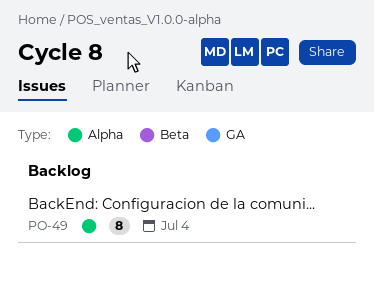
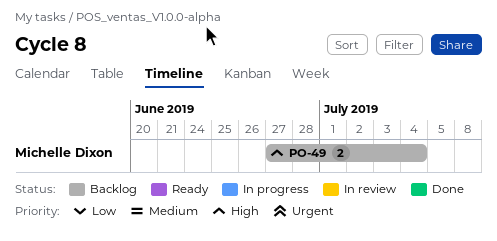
PO-49, estimate: 8 -> 2

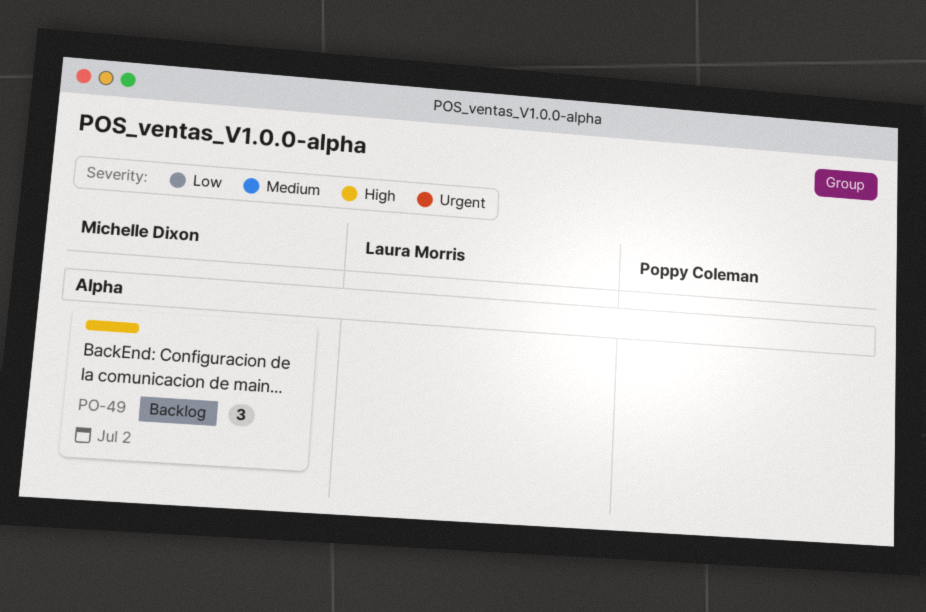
PO-49, estimate: 2 -> 3
PO-49, due: Jul 4 -> Jul 2

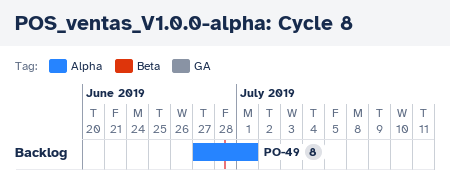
PO-49, estimate: 3 -> 8
PO-49, due: Jul 2 -> Jul 1

